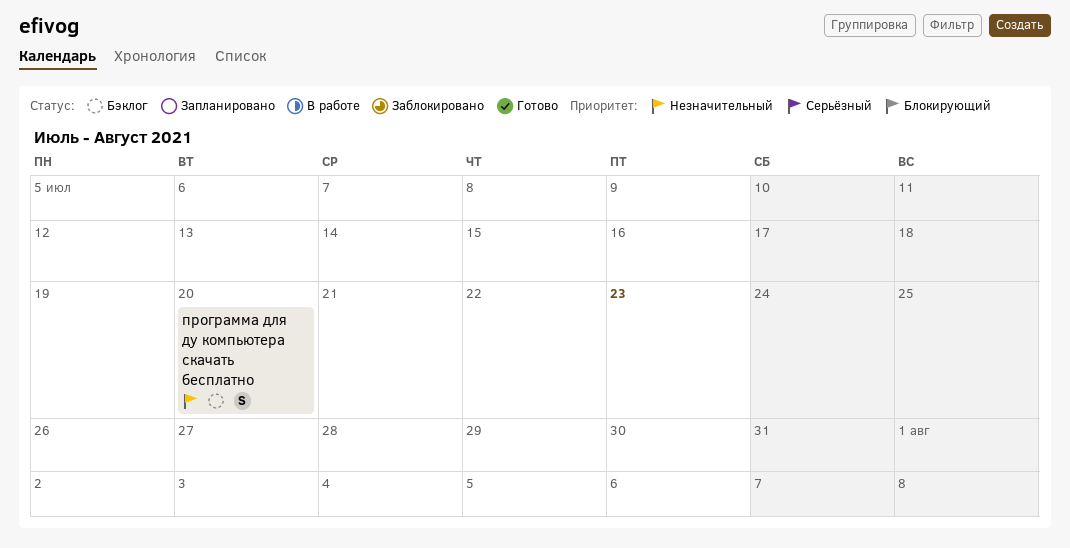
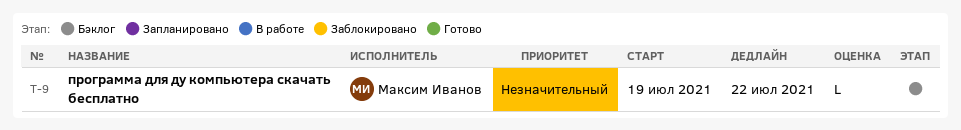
программа для ду компьютера скачать бесплатно, estimate: S -> L
программа для ду компьютера скачать бесплатно, due: Jul 20 -> Jul 22

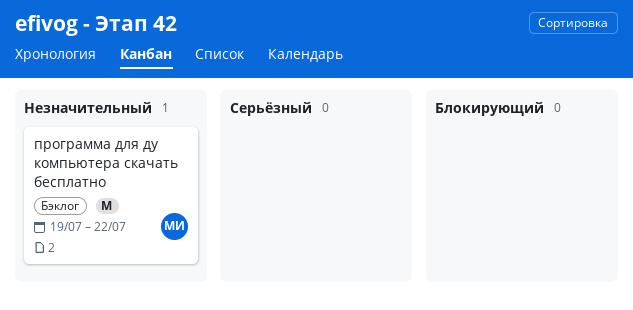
программа для ду компьютера скачать бесплатно, estimate: L -> M

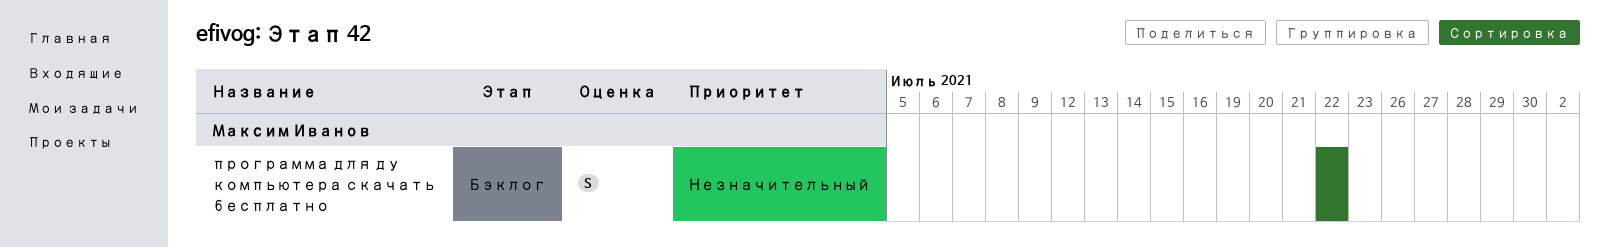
программа для ду компьютера скачать бесплатно, estimate: M -> S
программа для ду компьютера скачать бесплатно, start: Jul 19 -> Jul 22

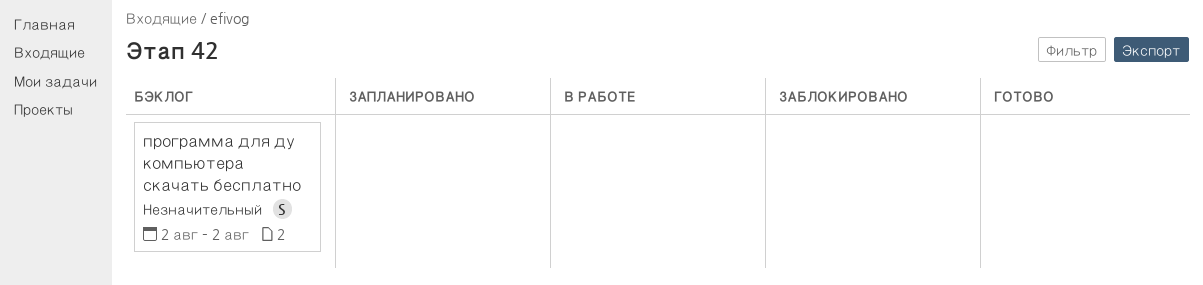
программа для ду компьютера скачать бесплатно, start: Jul 22 -> Aug 2
программа для ду компьютера скачать бесплатно, due: Jul 22 -> Aug 2

